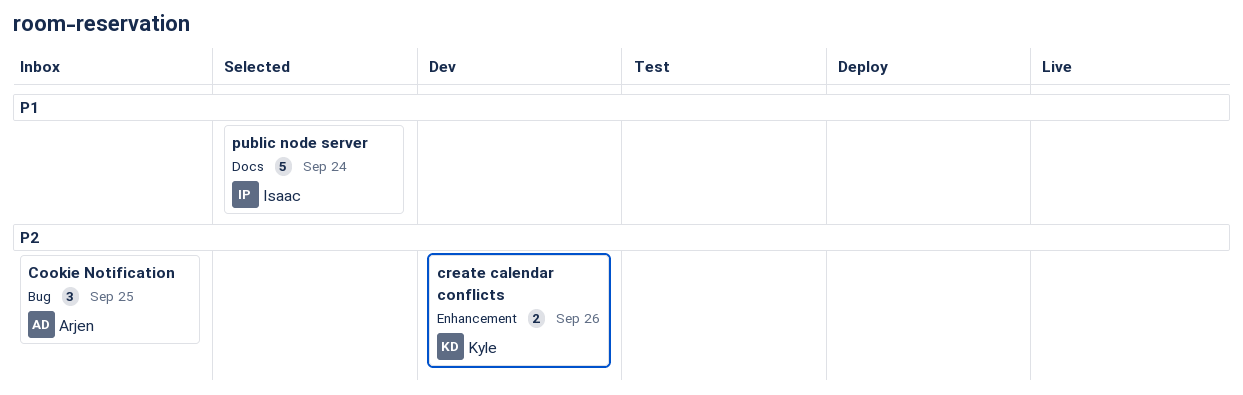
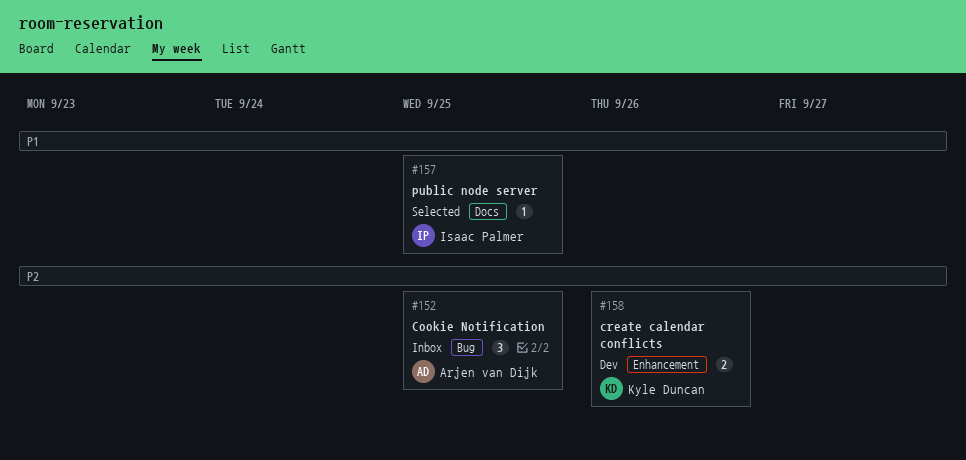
public node server, estimate: 5 -> 1
public node server, due: Sep 24 -> Sep 25

